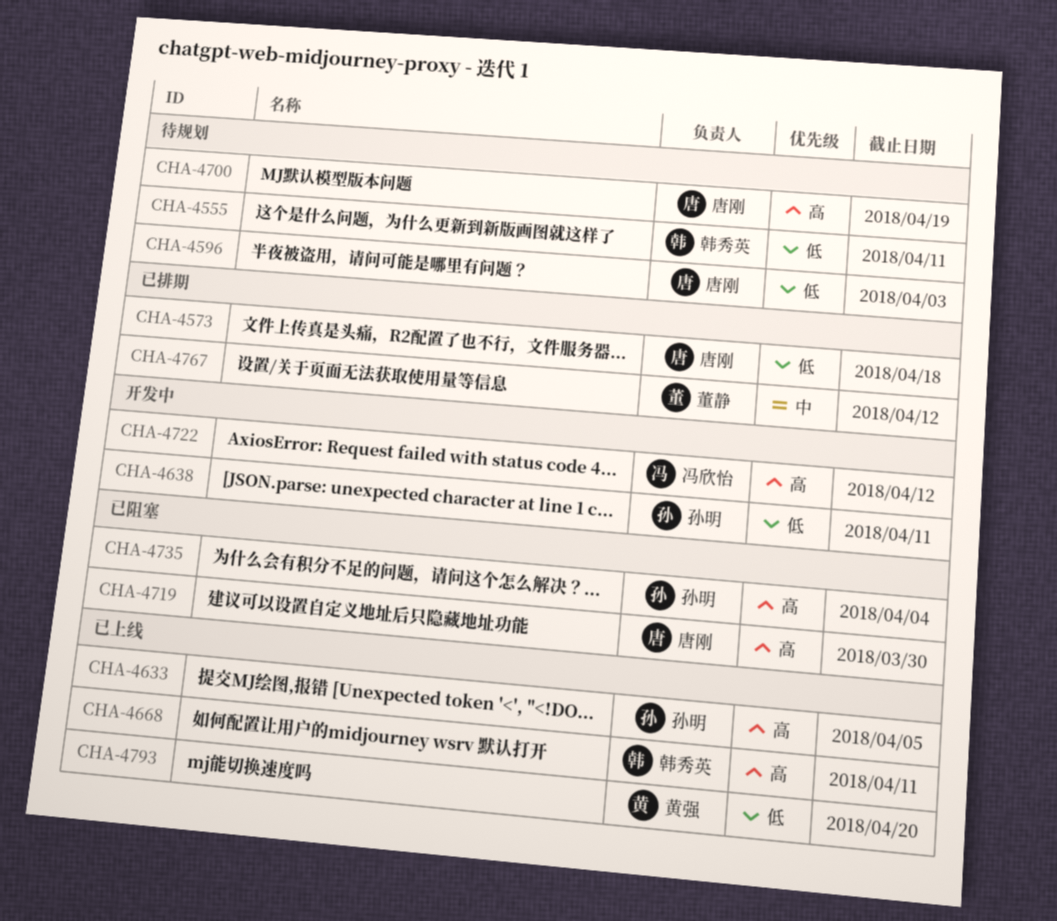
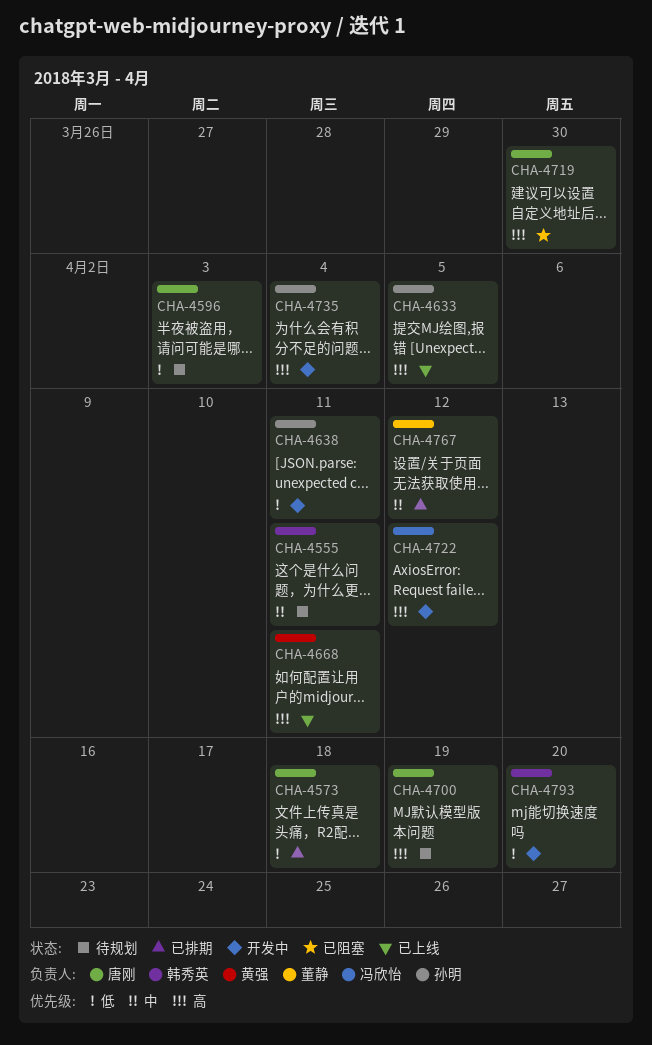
CHA-4555, priority: 低 -> 中
CHA-4668, owner: 韩秀英 -> 黄强
CHA-4735, status: 已阻塞 -> 开发中
CHA-4793, status: 已上线 -> 开发中
CHA-4793, owner: 黄强 -> 韩秀英

